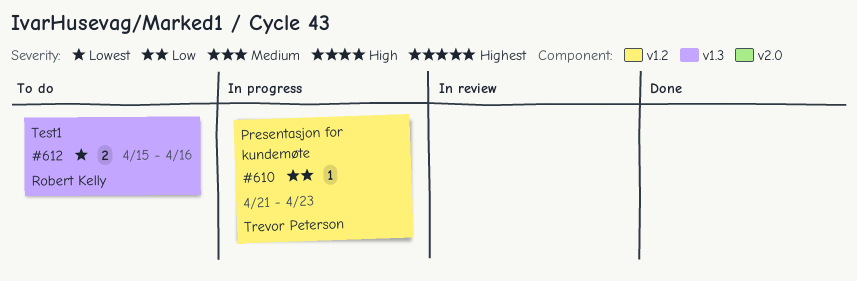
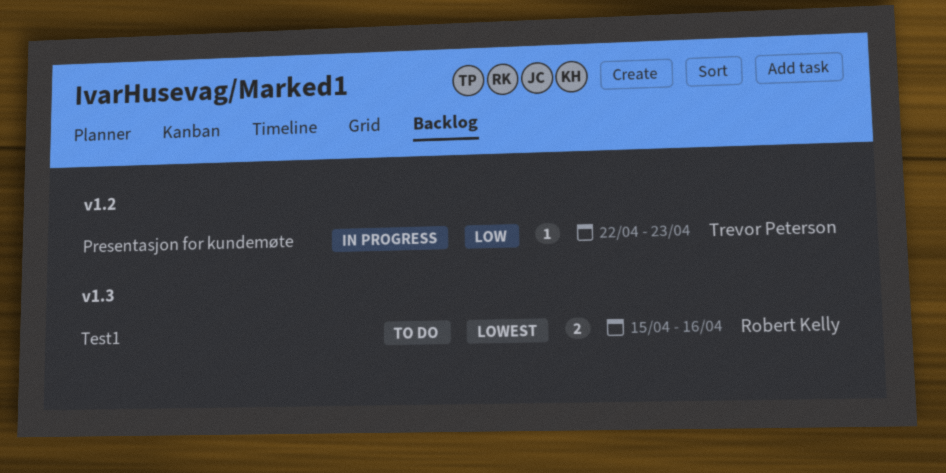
Presentasjon for kundemøte, start: Apr 21 -> Apr 22

